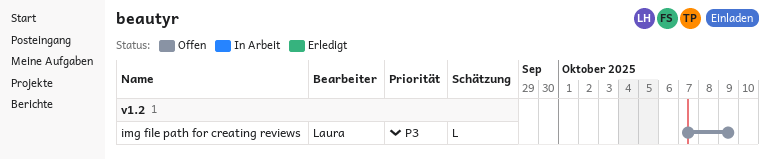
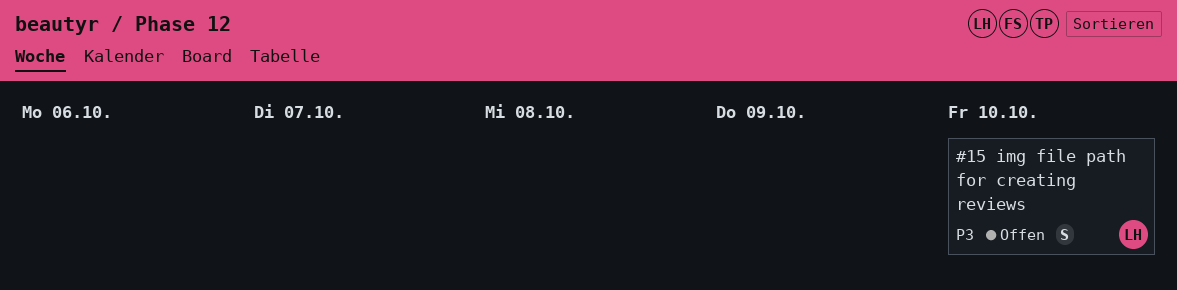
img file path for creating reviews, estimate: L -> S
img file path for creating reviews, due: Oct 9 -> Oct 10

